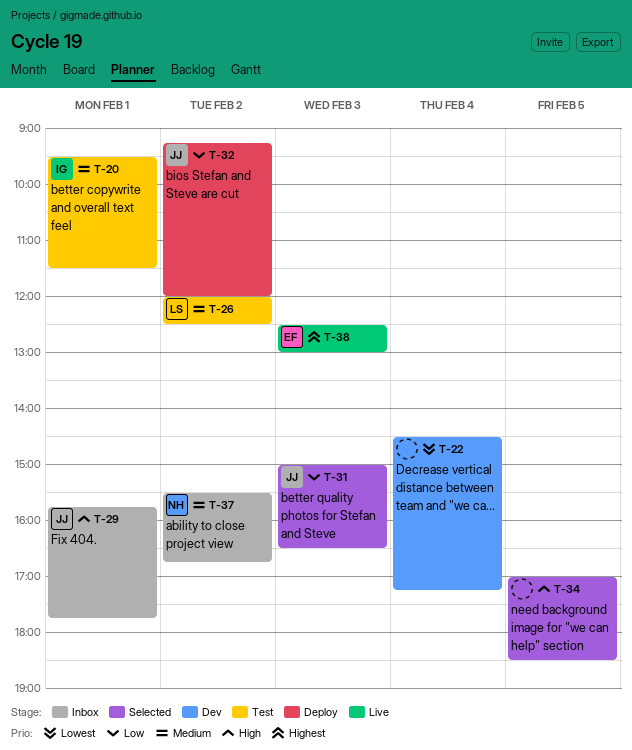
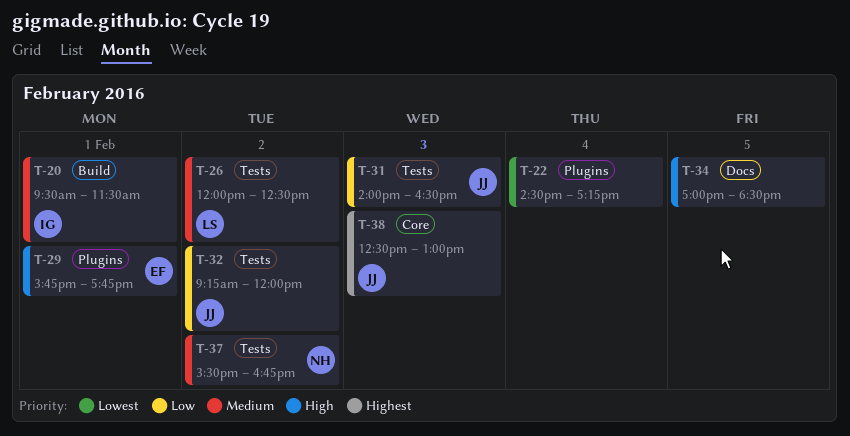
T-29, owner: JJ -> EF
T-31, begins: 15:00 -> 14:00
T-38, owner: EF -> JJ

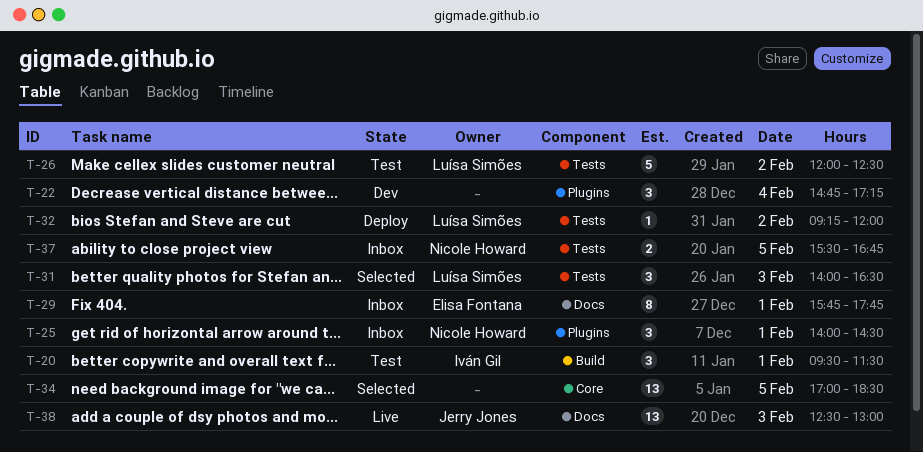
T-22, begins: 14:30 -> 14:45
T-25: none -> present
T-29, label: Plugins -> Docs
T-31, owner: Jerry Jones -> Luísa Simões
T-32, owner: Jerry Jones -> Luísa Simões
T-34, label: Docs -> Core
T-37, day: Feb 2 -> Feb 5
T-38, label: Core -> Docs

